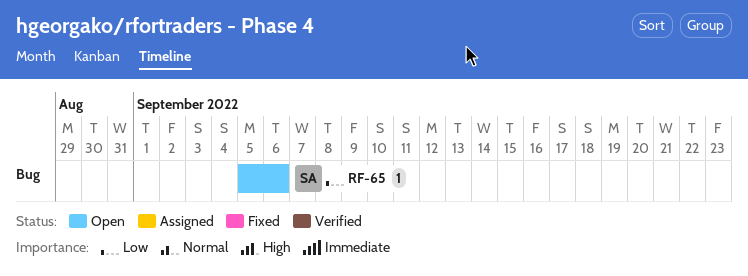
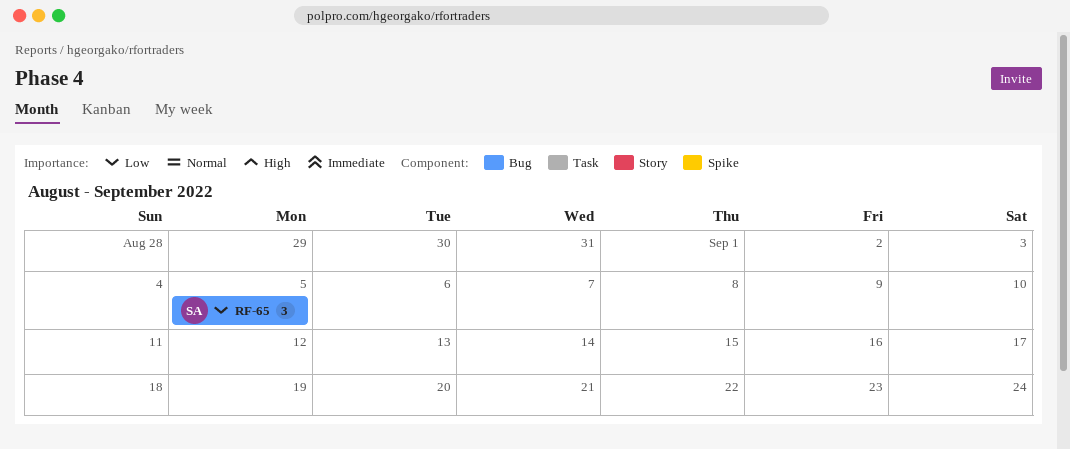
RF-65, estimate: 1 -> 3
RF-65, due: Sep 6 -> Sep 5

